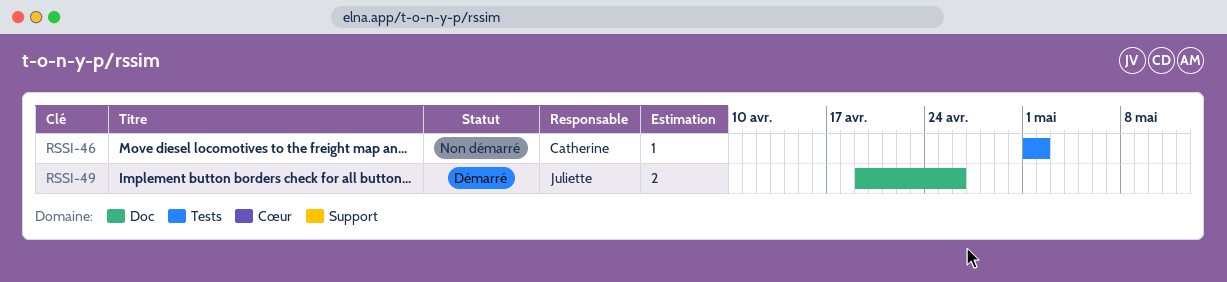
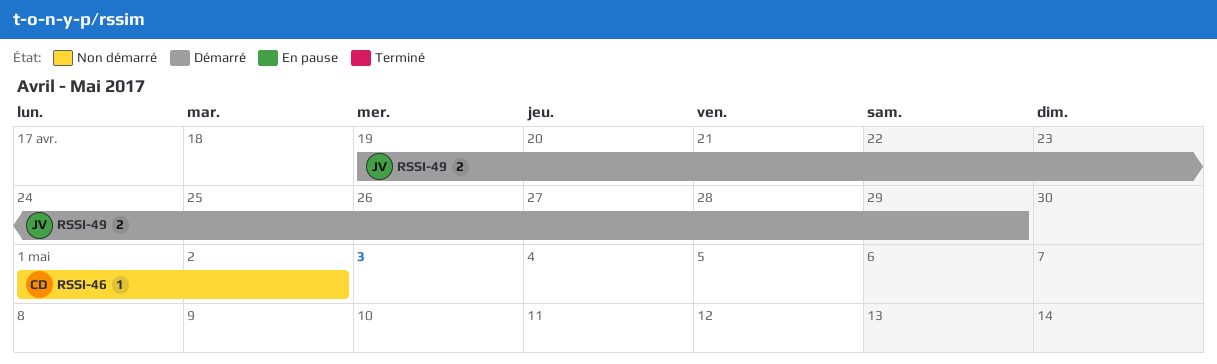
RSSI-49, due: Apr 26 -> Apr 29

